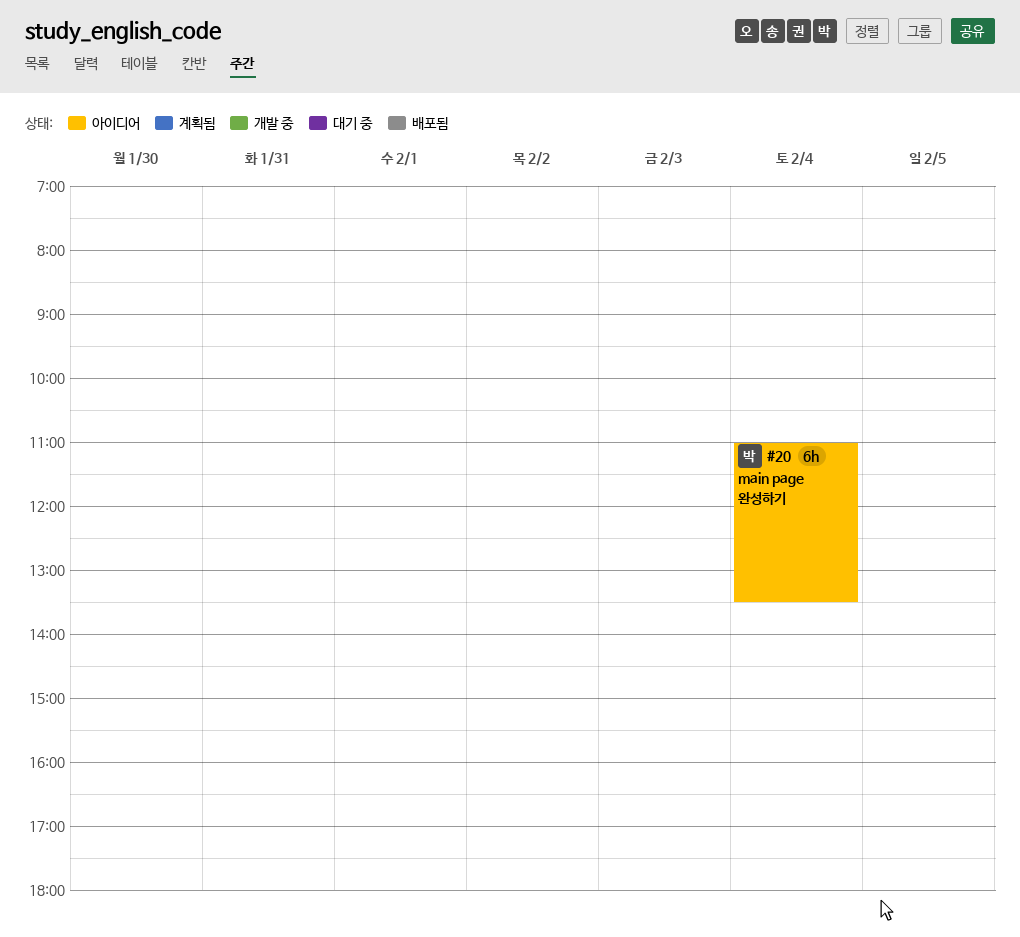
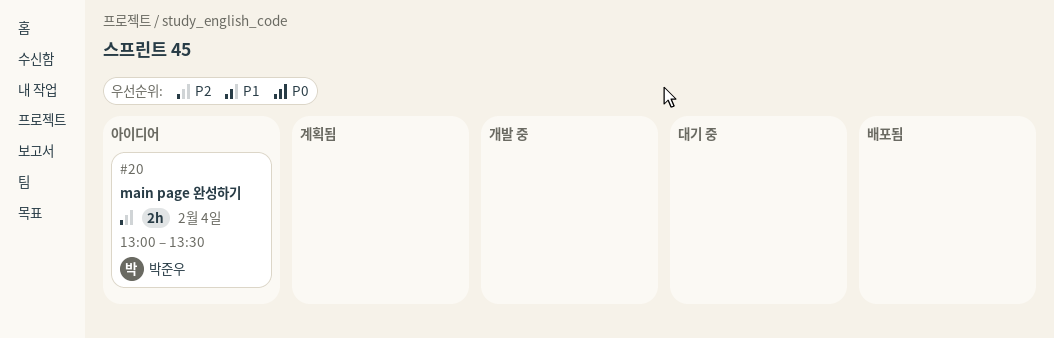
#20, estimate: 6h -> 2h
#20, begins: 11:00 -> 13:00

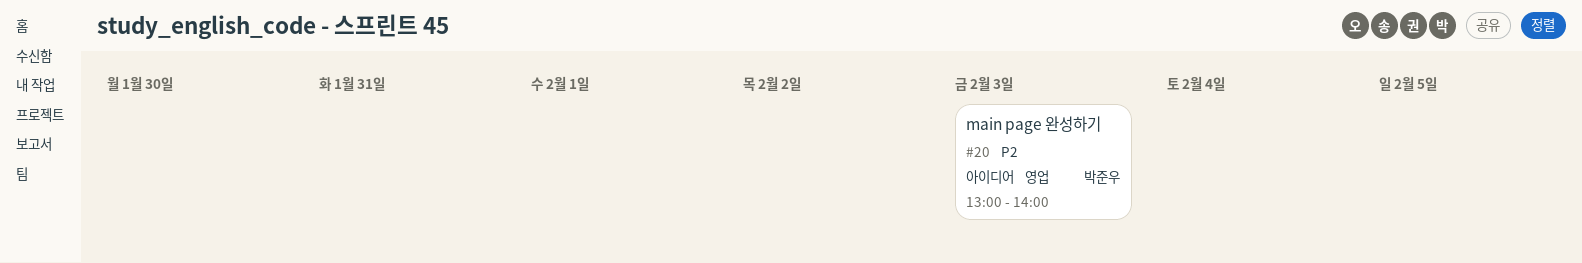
#20, day: Feb 4 -> Feb 3
#20, ends: 13:30 -> 14:00

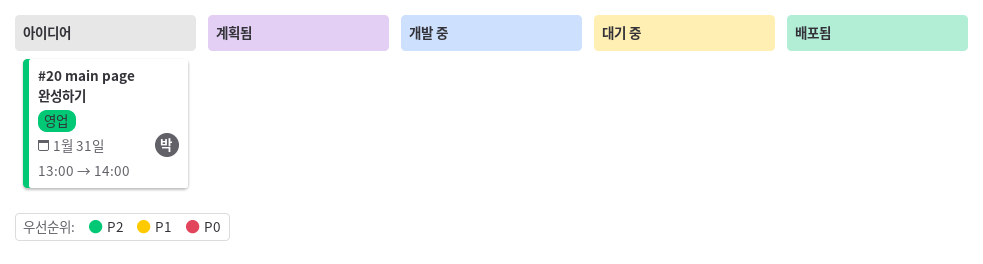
#20, day: Feb 3 -> Jan 31

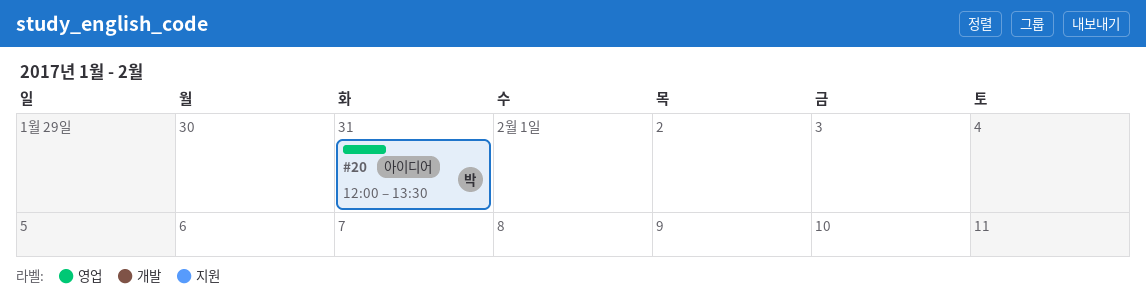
#20, begins: 13:00 -> 12:00
#20, ends: 14:00 -> 13:30

